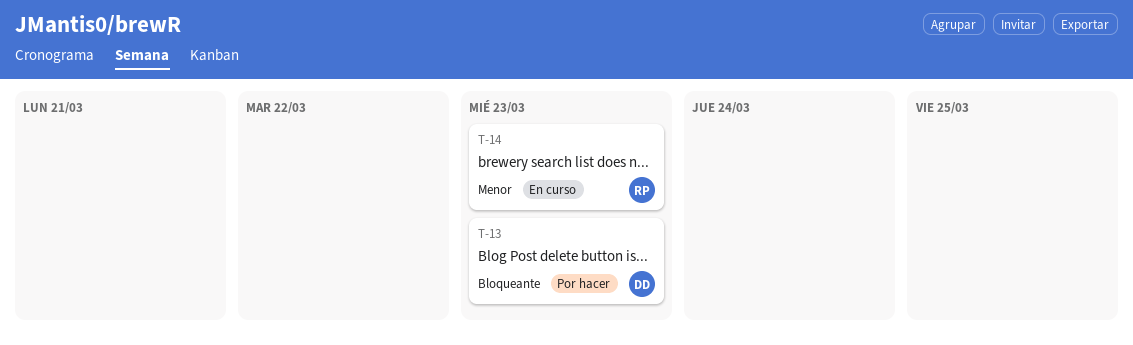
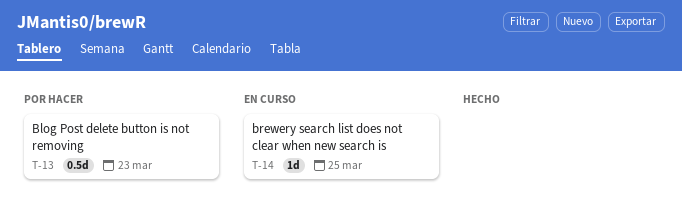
T-14, due: Mar 23 -> Mar 25

